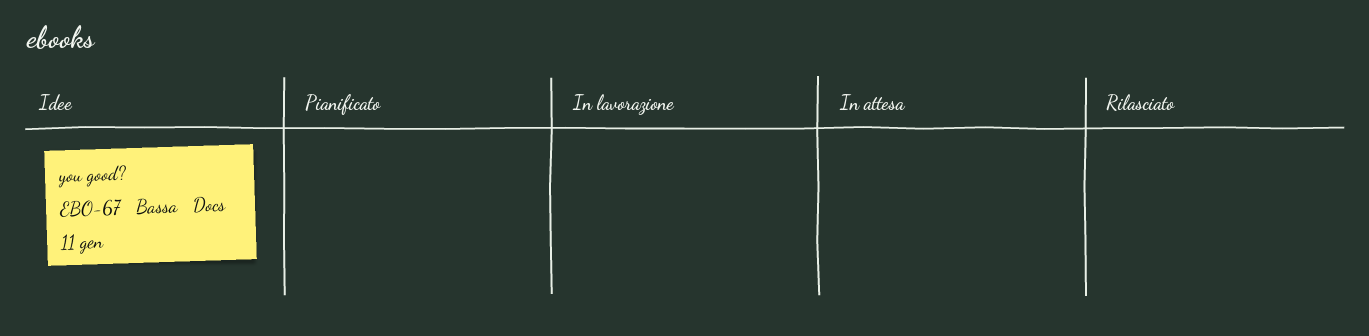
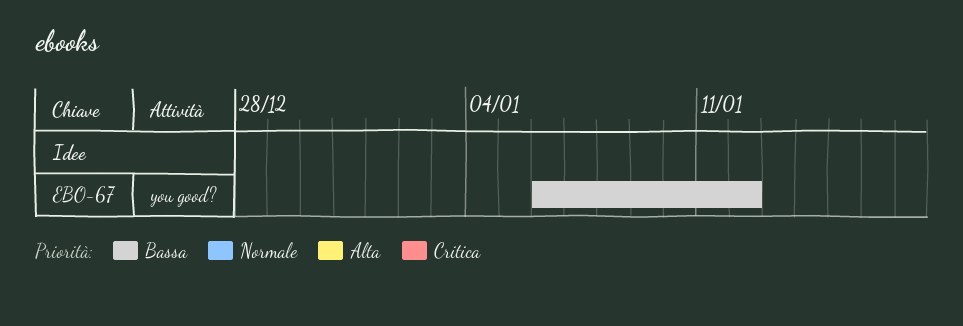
EBO-67, due: Jan 11 -> Jan 12

